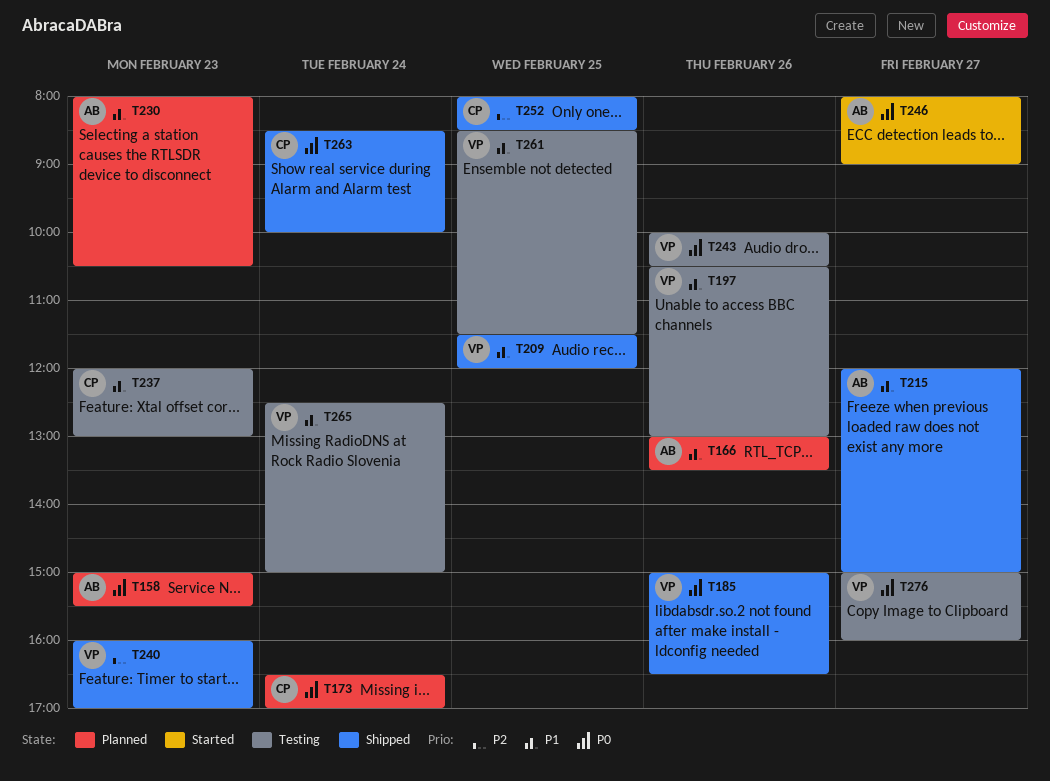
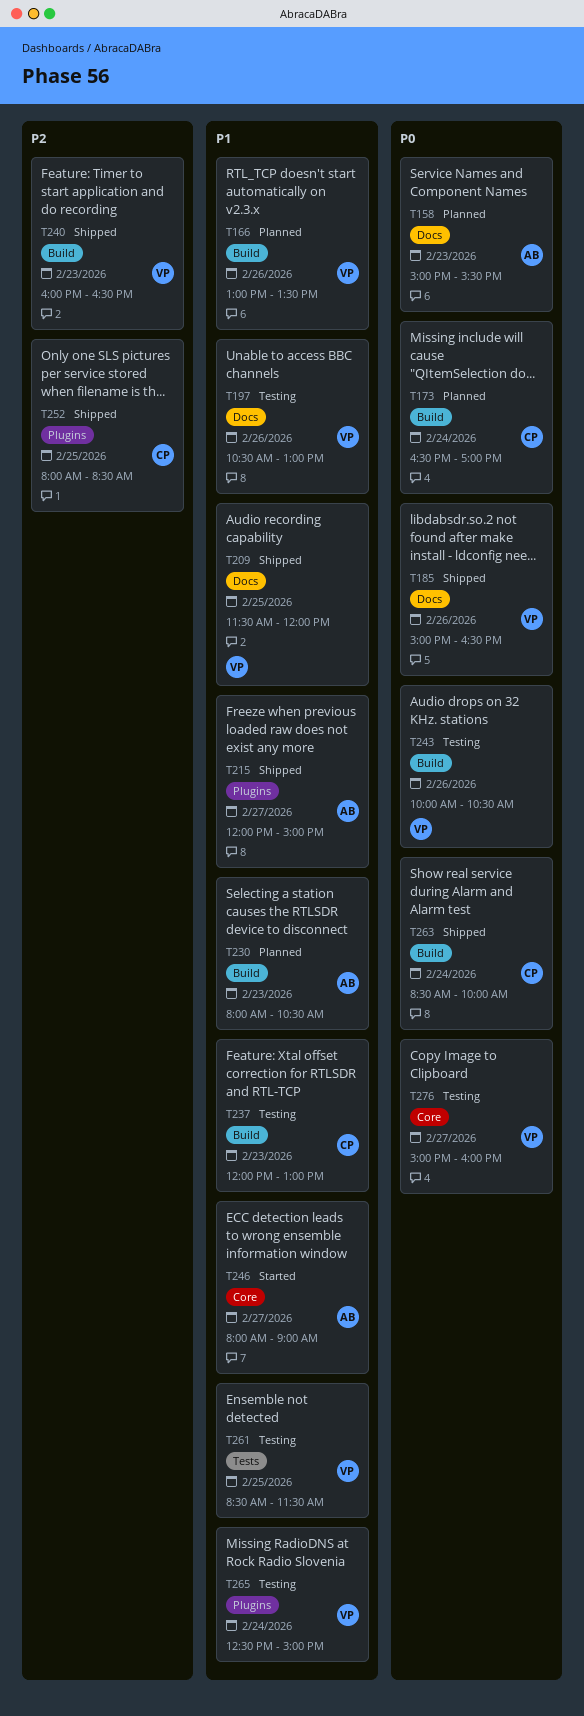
T166, owner: AB -> VP
T240, ends: 17:00 -> 16:30
T246, priority: P0 -> P1

